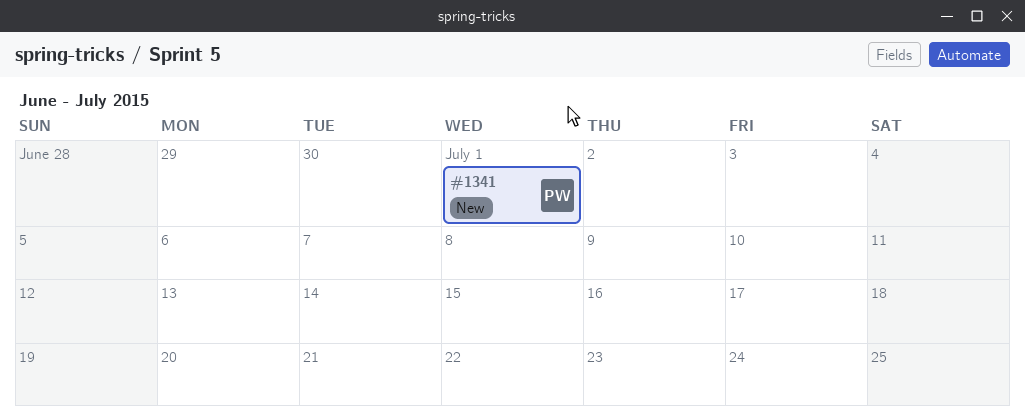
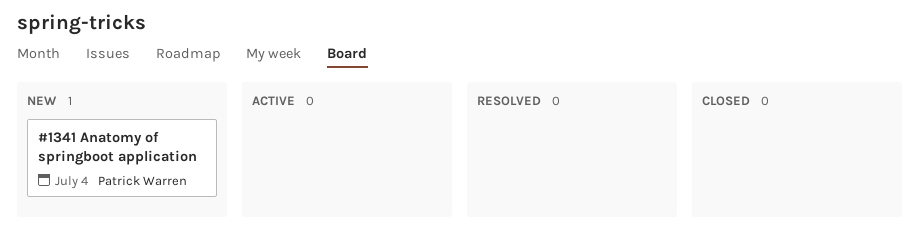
#1341, due: Jul 1 -> Jul 4

